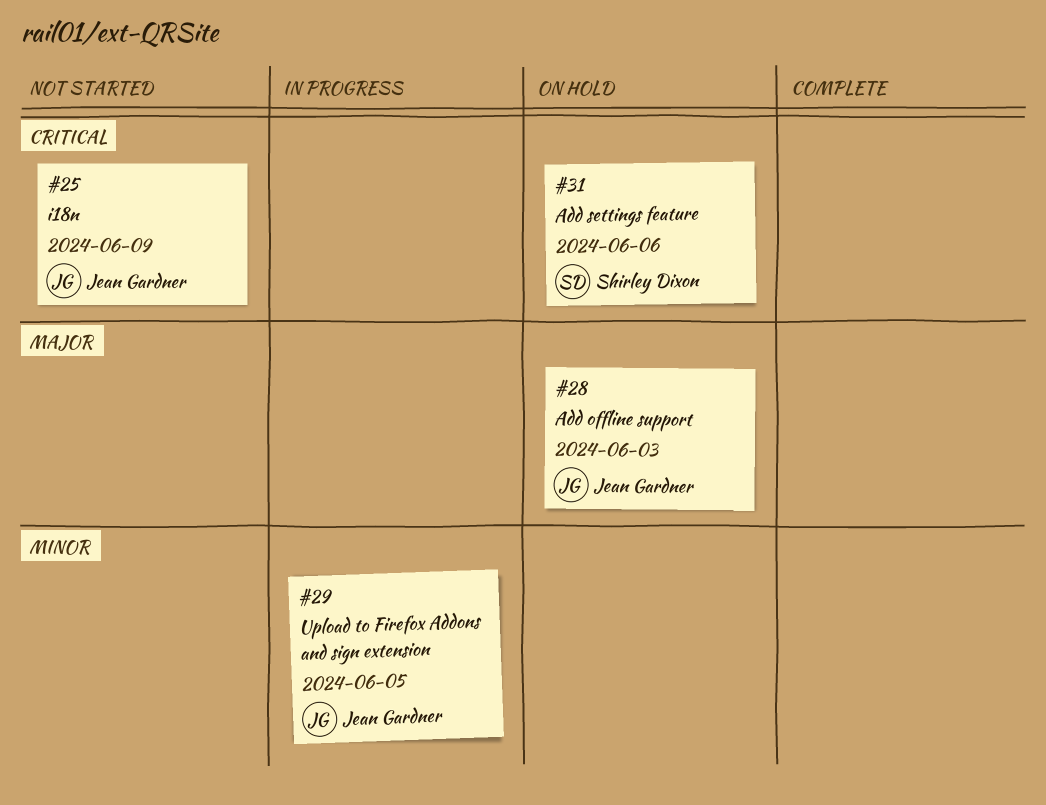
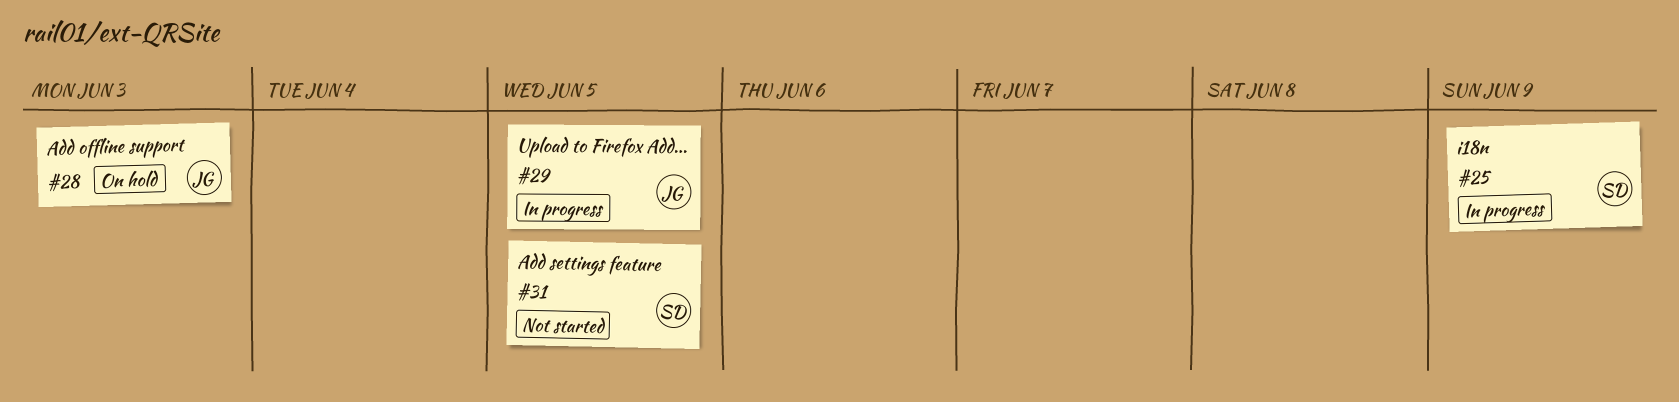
#25, status: Not started -> In progress
#25, owner: Jean Gardner -> Shirley Dixon
#31, status: On hold -> Not started
#31, due: Jun 6 -> Jun 5

